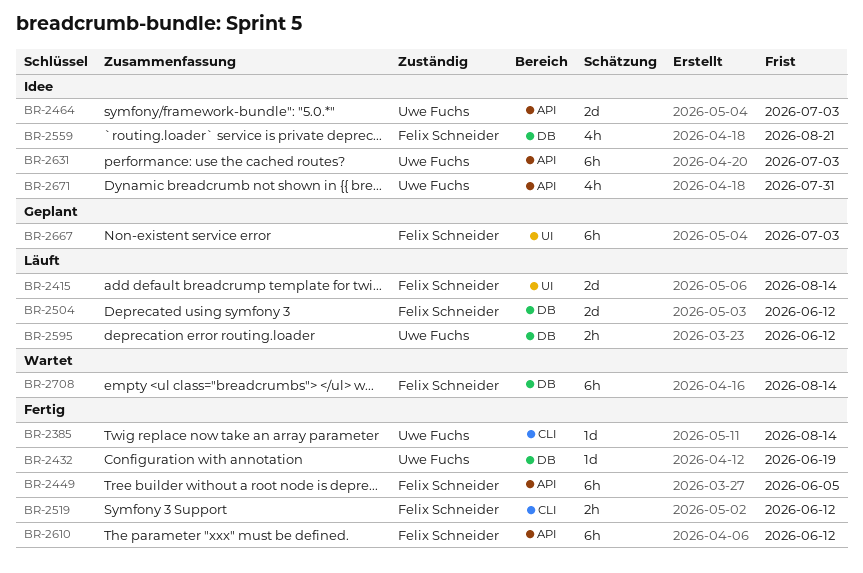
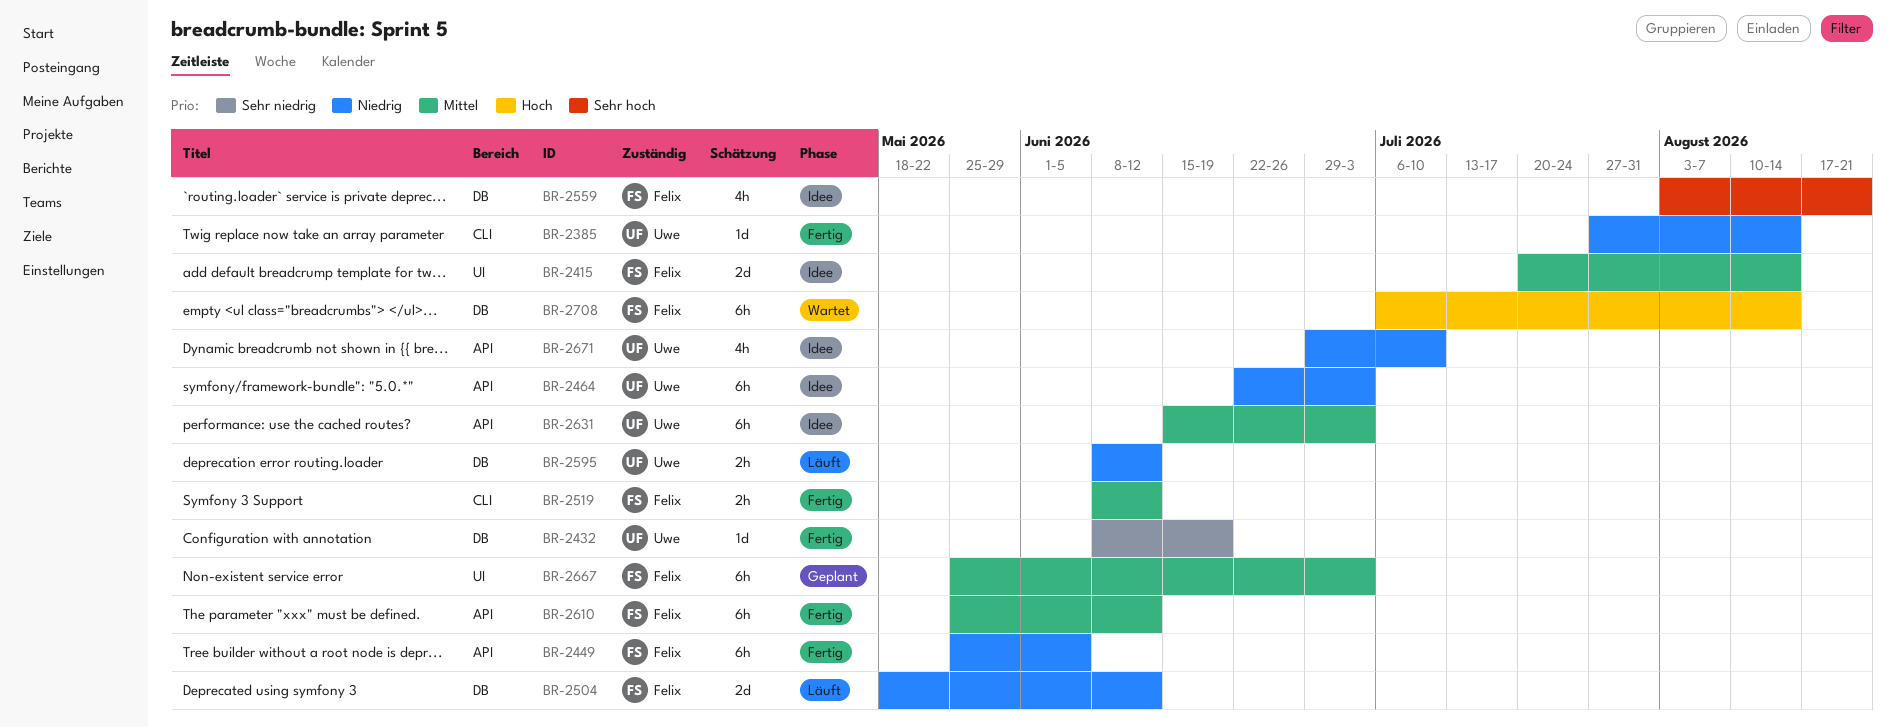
BR-2415, status: Läuft -> Idee
BR-2464, estimate: 2d -> 6h
BR-2671, due: Jul 31 -> Jul 10

